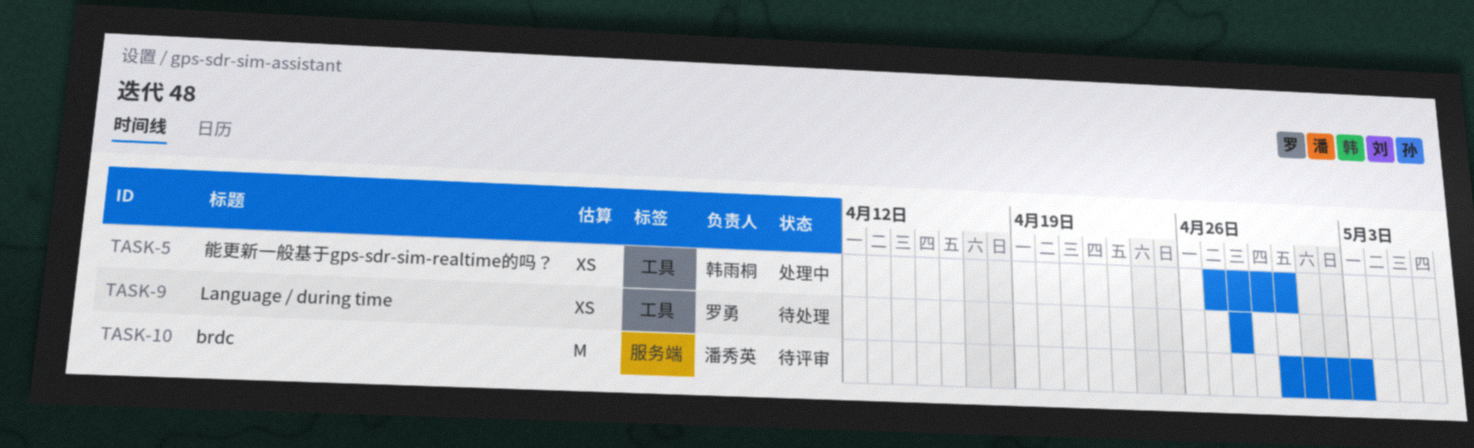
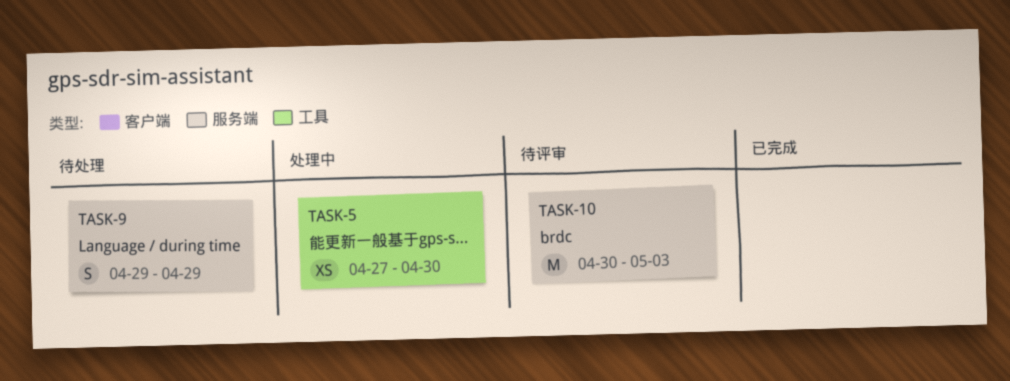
TASK-9, label: 工具 -> 服务端
TASK-9, estimate: XS -> S
TASK-9, start: Apr 28 -> Apr 29
TASK-9, due: Apr 28 -> Apr 29

